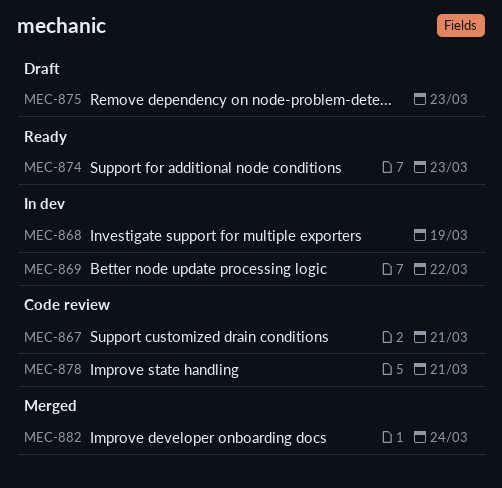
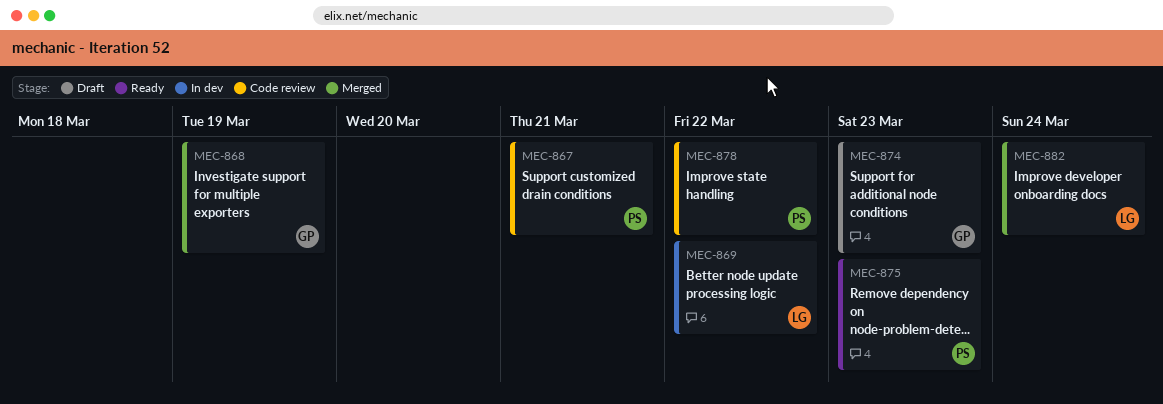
MEC-868, status: In dev -> Merged
MEC-874, status: Ready -> Draft
MEC-875, status: Draft -> Ready
MEC-878, due: Mar 21 -> Mar 22

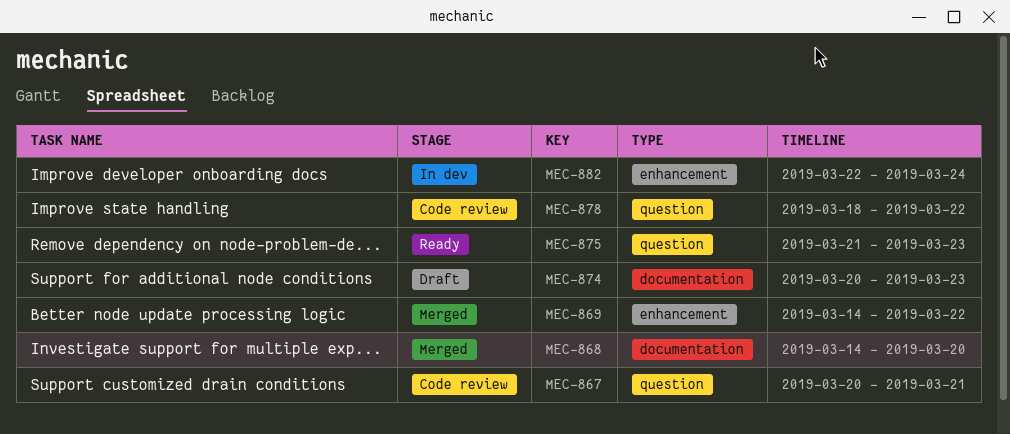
MEC-868, due: Mar 19 -> Mar 20
MEC-869, status: In dev -> Merged
MEC-882, status: Merged -> In dev

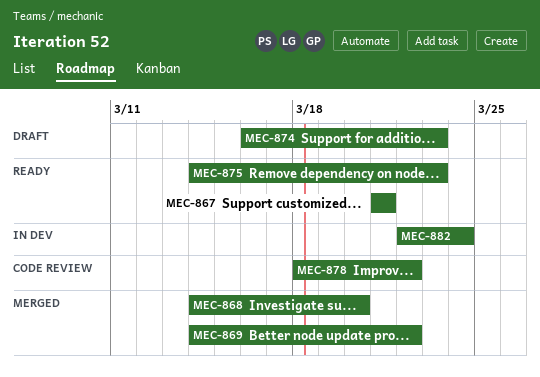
MEC-867, status: Code review -> Ready
MEC-867, start: Mar 20 -> Mar 21
MEC-874, start: Mar 20 -> Mar 16
MEC-875, start: Mar 21 -> Mar 14

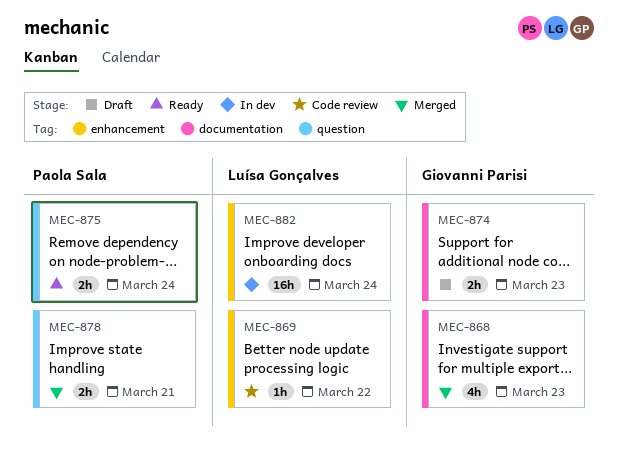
MEC-867: present -> none
MEC-868, due: Mar 20 -> Mar 23
MEC-869, status: Merged -> Code review
MEC-875, due: Mar 23 -> Mar 24
MEC-878, status: Code review -> Merged
MEC-878, due: Mar 22 -> Mar 21

